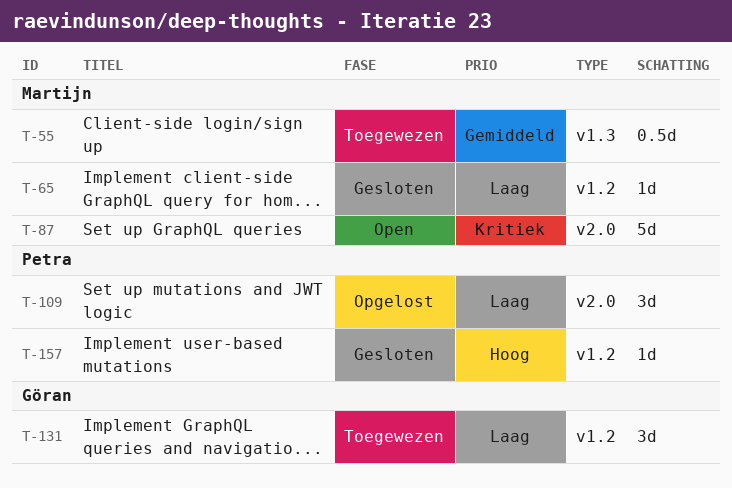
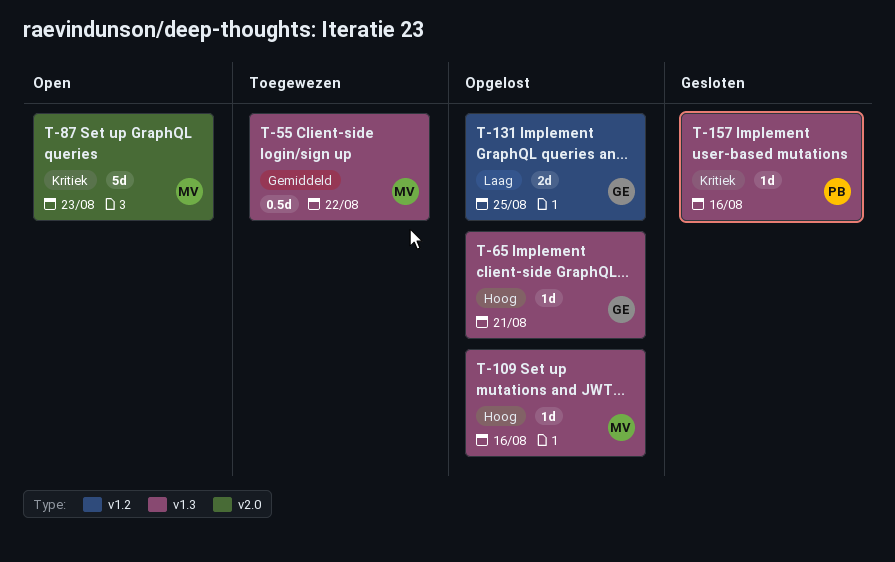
T-65, status: Gesloten -> Opgelost
T-65, owner: Martijn -> Göran
T-65, priority: Laag -> Hoog
T-65, label: v1.2 -> v1.3
T-109, owner: Petra -> Martijn
T-109, priority: Laag -> Hoog
T-109, label: v2.0 -> v1.3
T-109, estimate: 3d -> 1d
T-131, status: Toegewezen -> Opgelost
T-131, estimate: 3d -> 2d
T-157, priority: Hoog -> Kritiek
T-157, label: v1.2 -> v1.3

